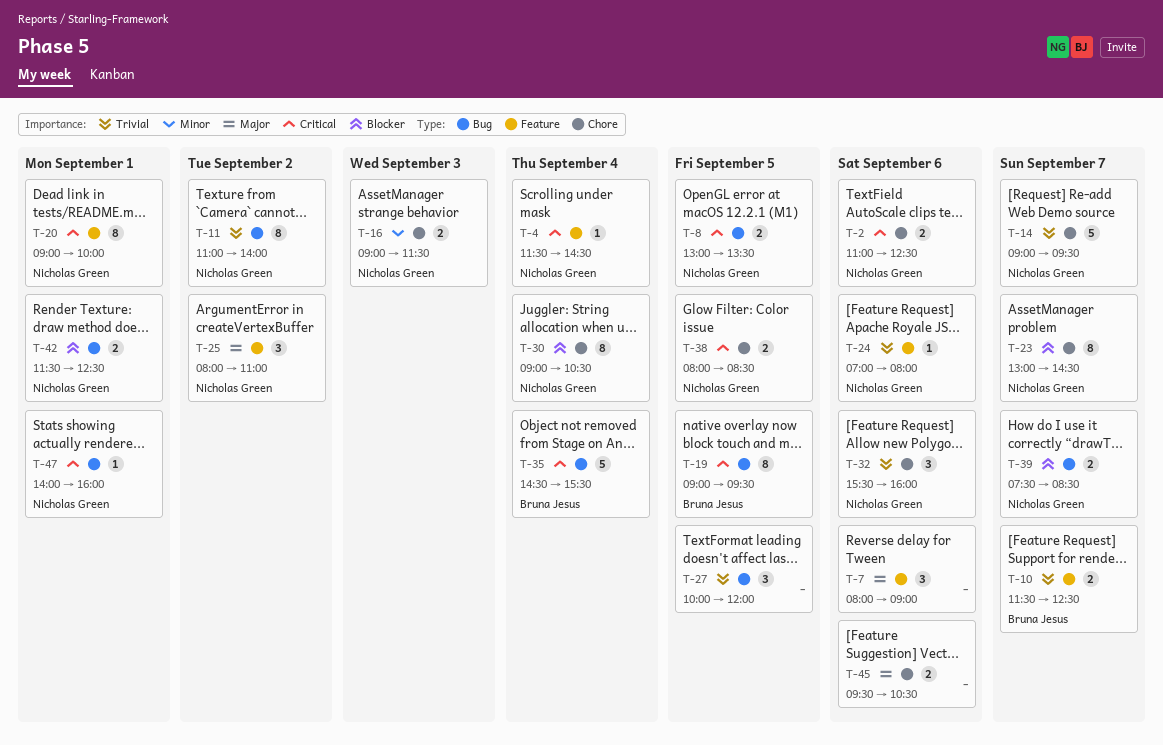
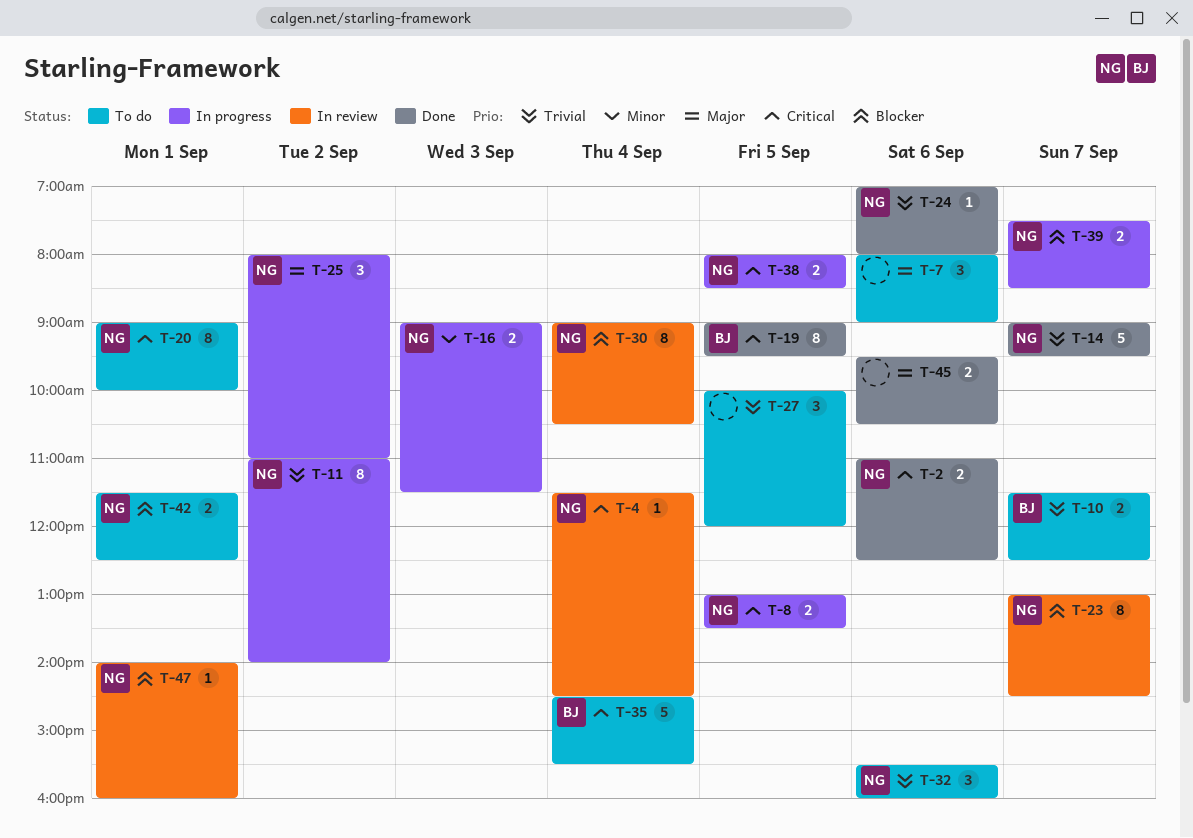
T-47, priority: Critical -> Blocker

